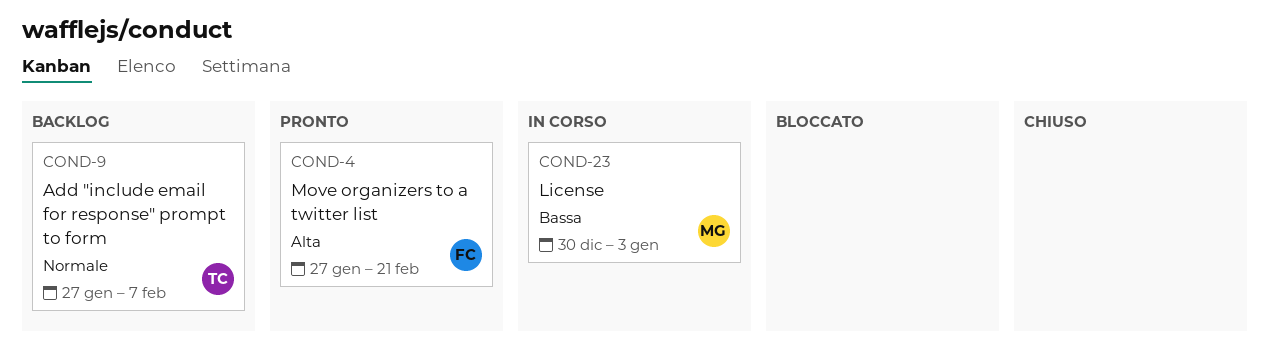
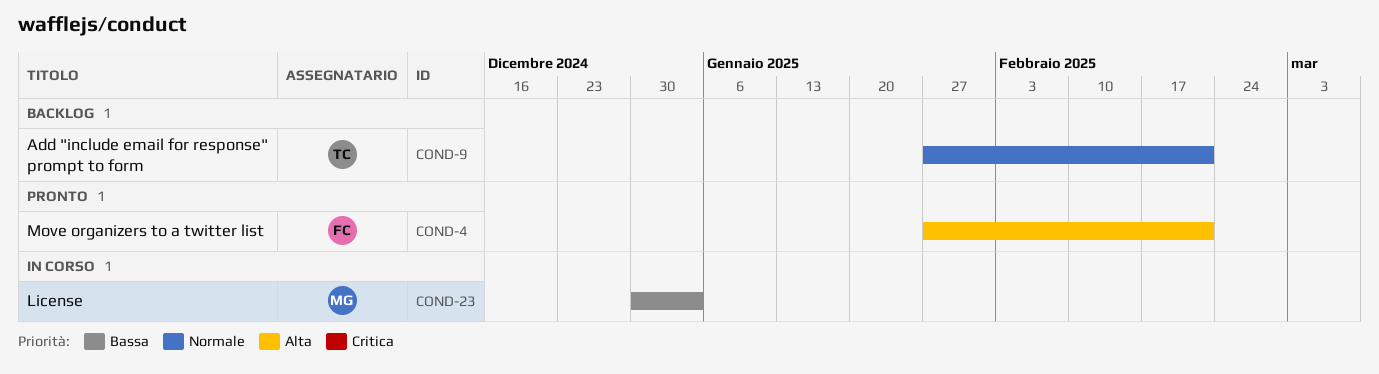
COND-9, due: Feb 7 -> Feb 21

